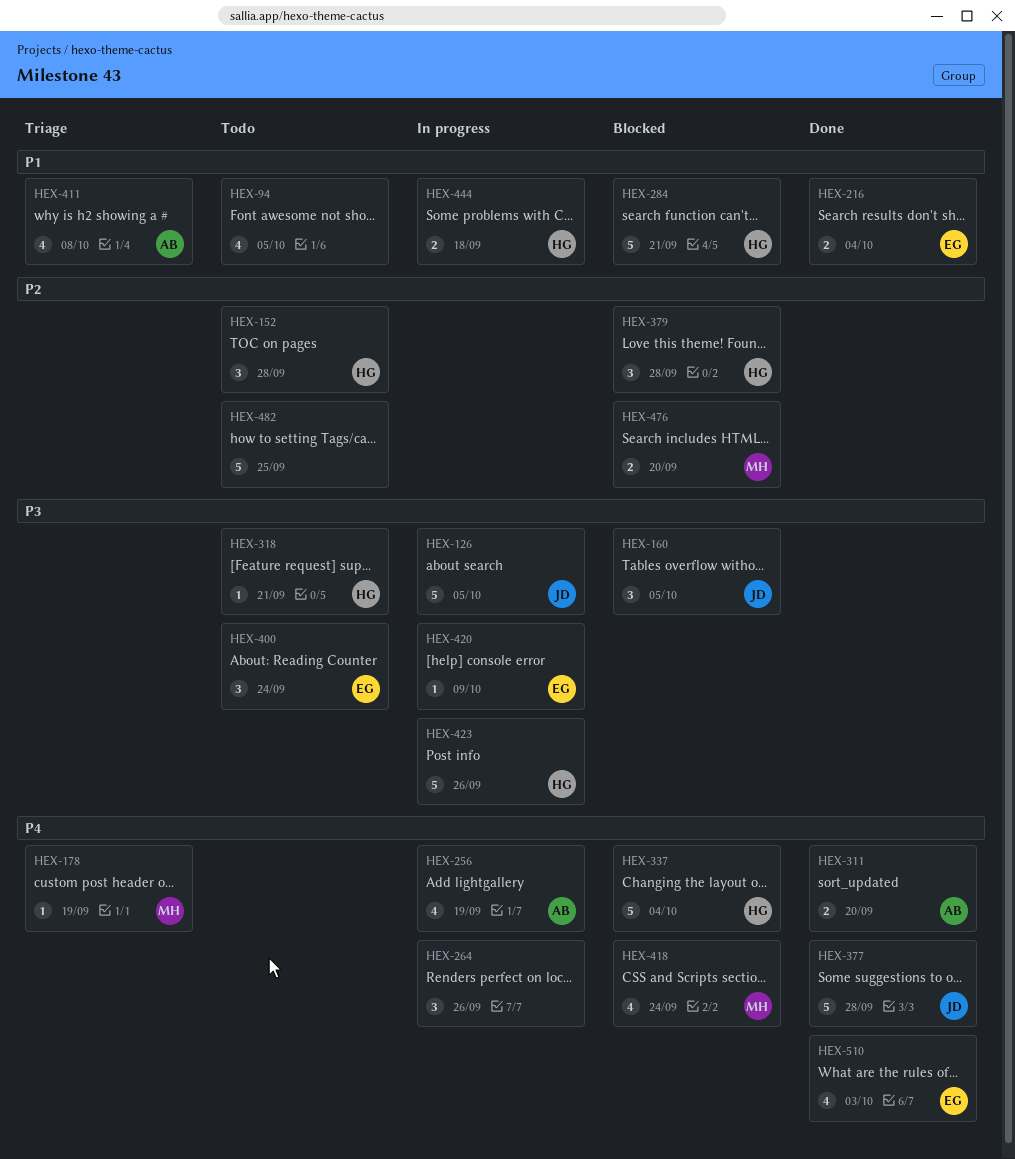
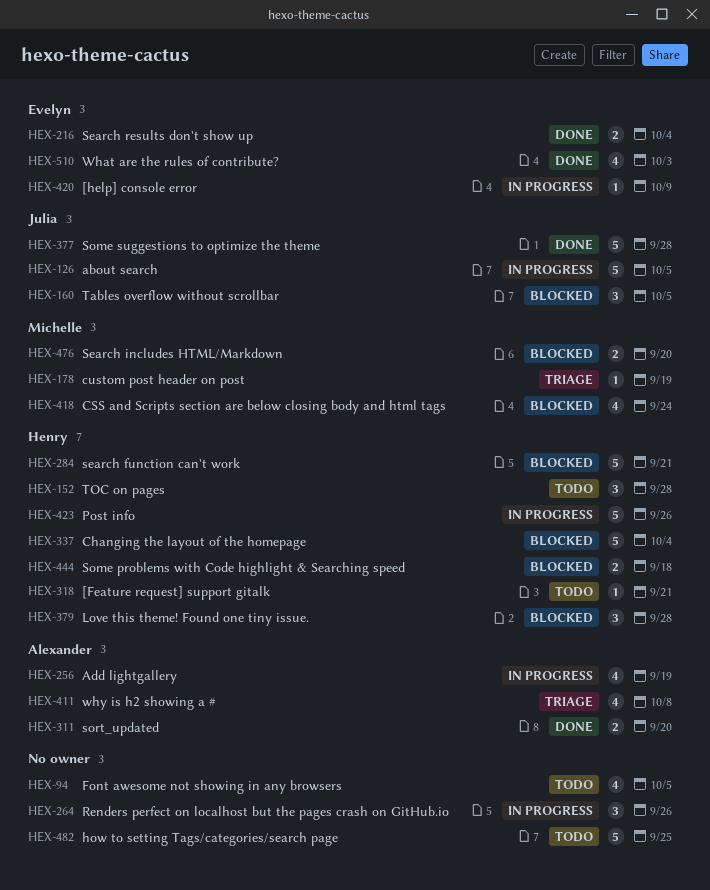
HEX-400: present -> none
HEX-444, status: In progress -> Blocked

